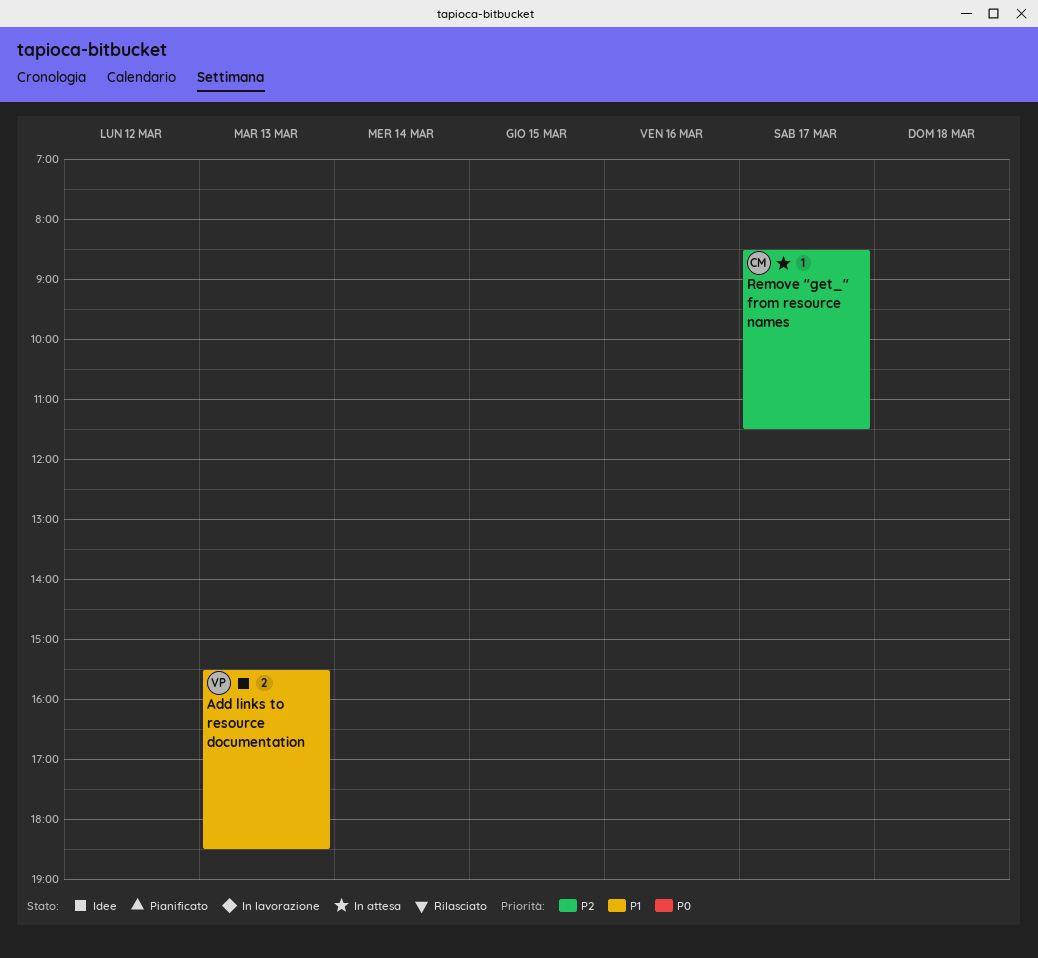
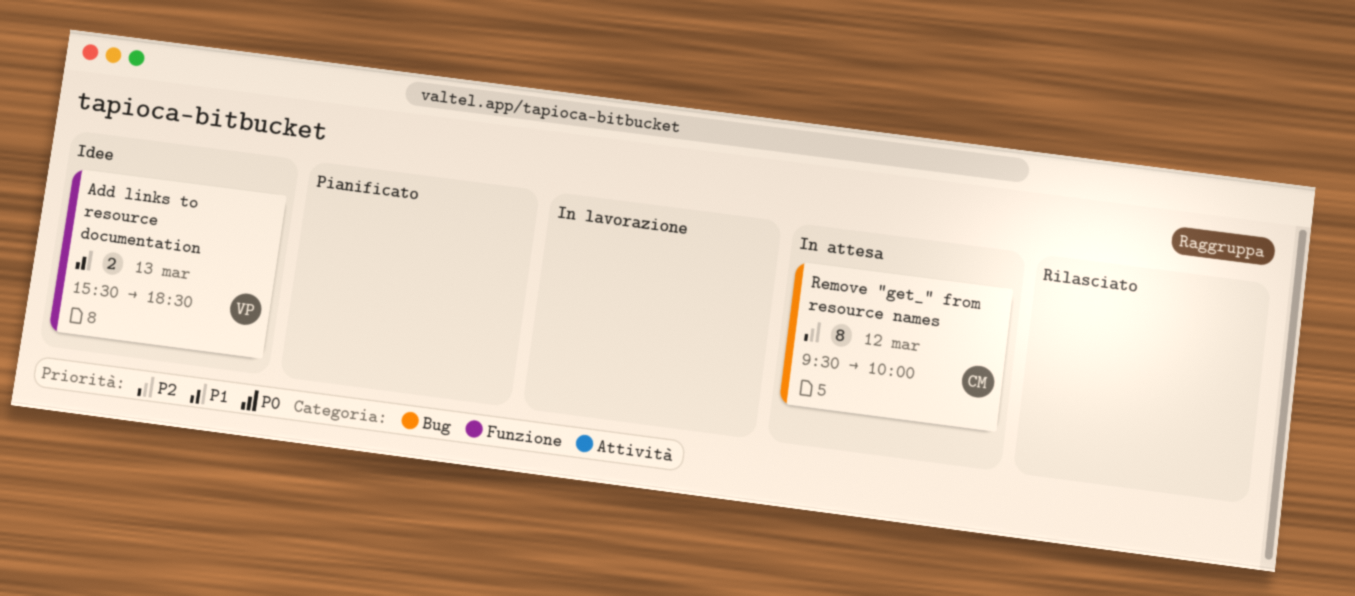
Remove "get_" from resource names, estimate: 1 -> 8
Remove "get_" from resource names, day: Mar 17 -> Mar 12
Remove "get_" from resource names, begins: 08:30 -> 09:30
Remove "get_" from resource names, ends: 11:30 -> 10:00

